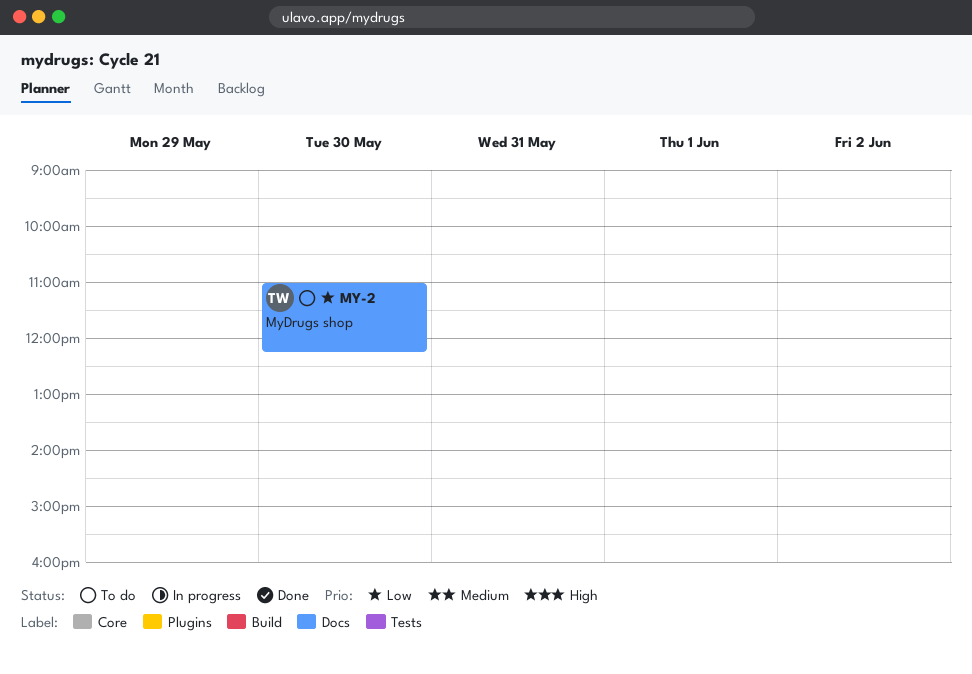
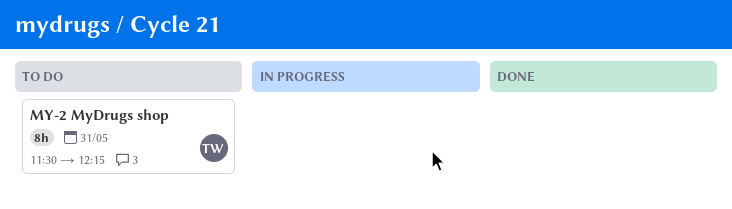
MY-2, day: May 30 -> May 31
MY-2, begins: 11:00 -> 11:30

